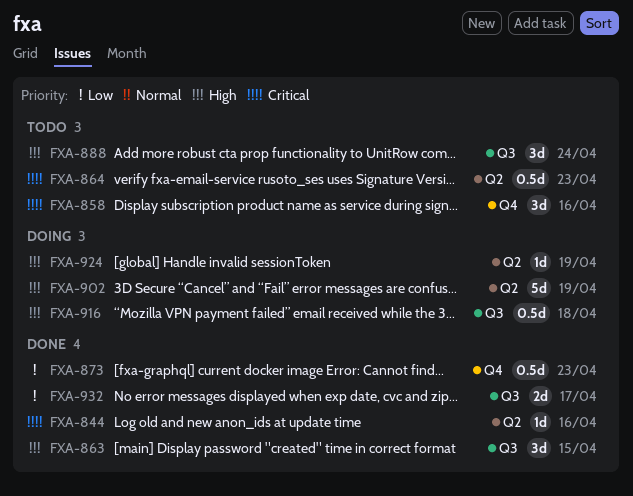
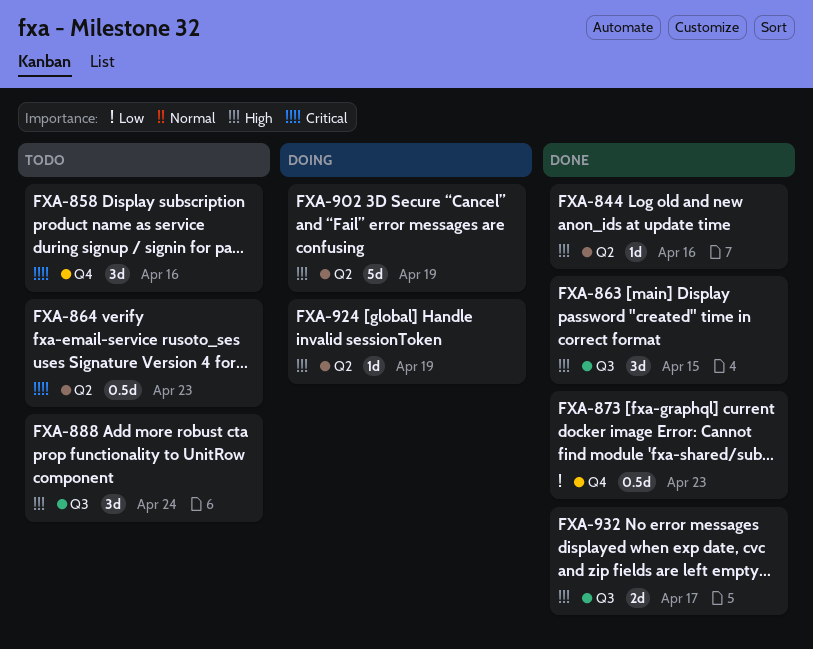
FXA-844, priority: Critical -> High
FXA-916: present -> none
FXA-932, priority: Low -> High

